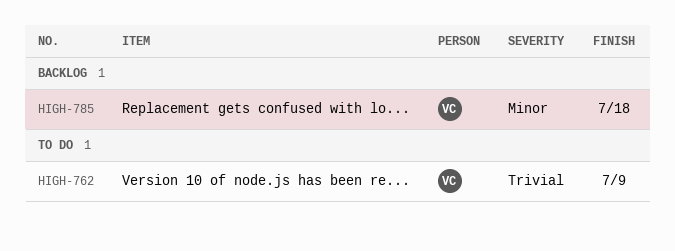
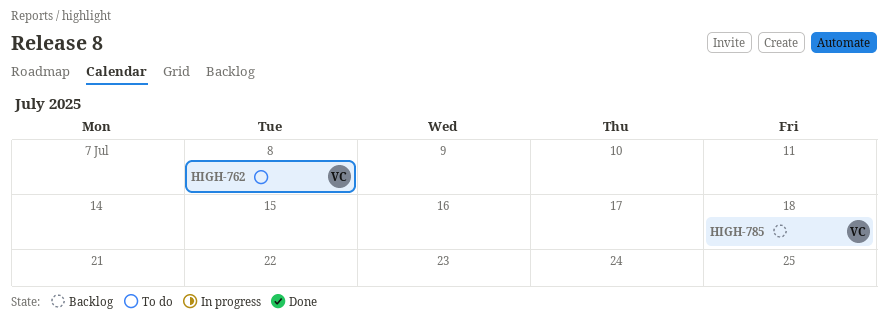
HIGH-762, due: Jul 9 -> Jul 8

